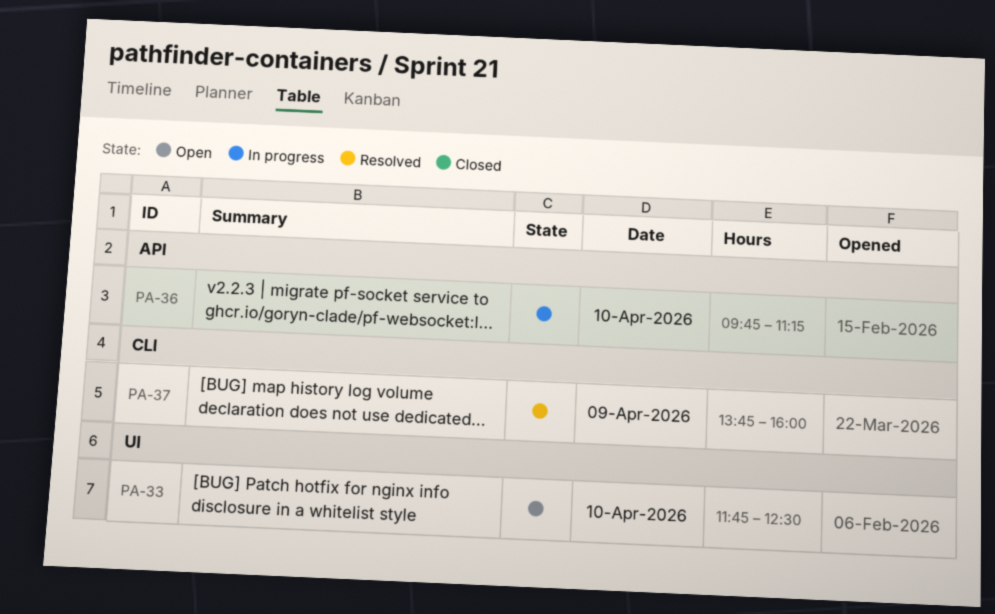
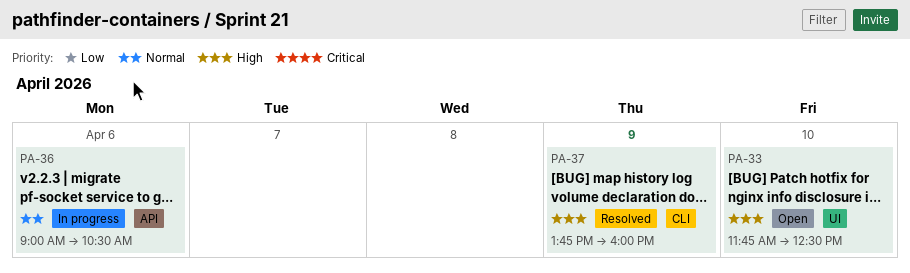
PA-36, day: Apr 10 -> Apr 6
PA-36, begins: 09:45 -> 09:00
PA-36, ends: 11:15 -> 10:30

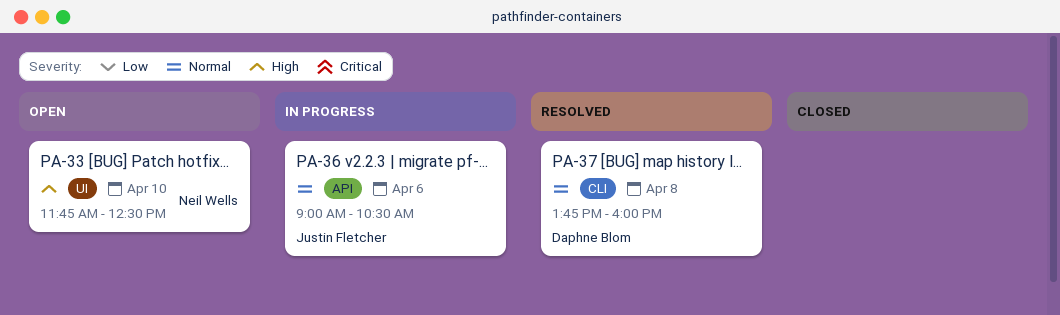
PA-37, priority: High -> Normal
PA-37, day: Apr 9 -> Apr 8

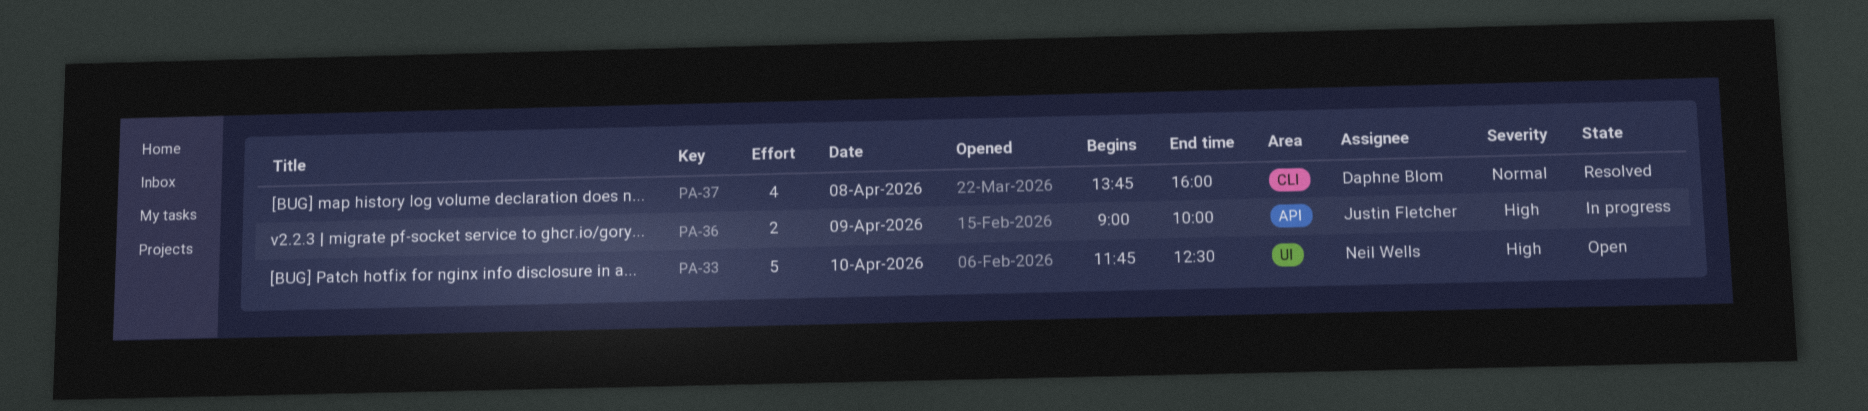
PA-36, priority: Normal -> High
PA-36, day: Apr 6 -> Apr 9
PA-36, ends: 10:30 -> 10:00

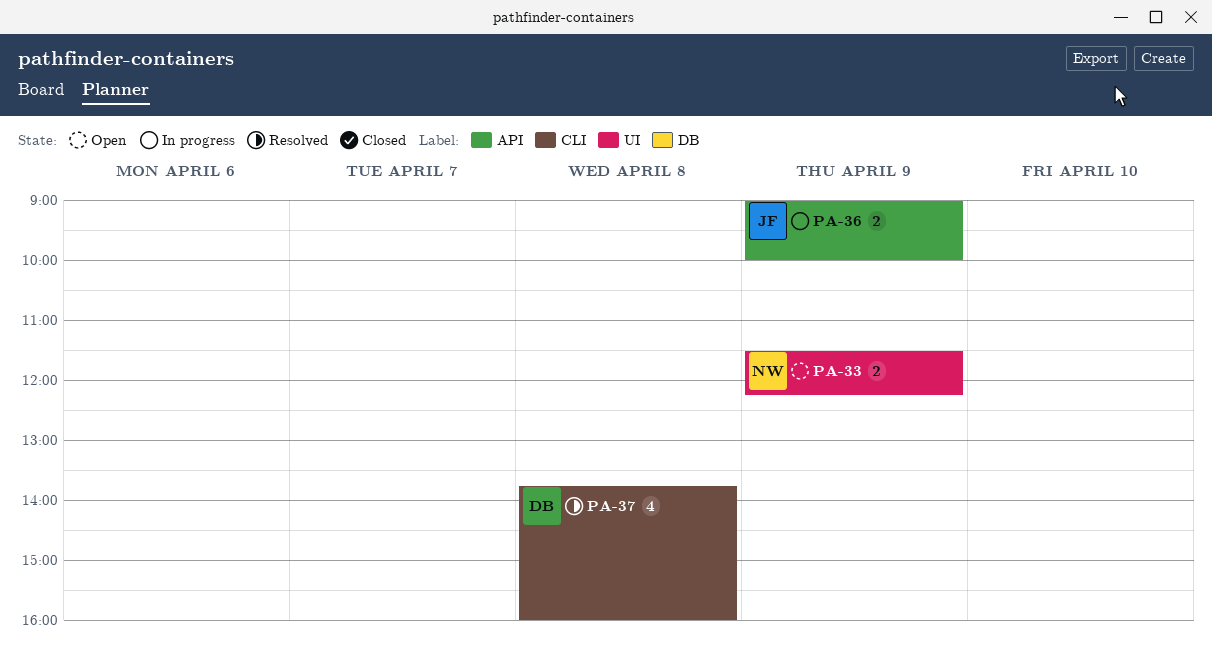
PA-33, estimate: 5 -> 2
PA-33, day: Apr 10 -> Apr 9
PA-33, begins: 11:45 -> 11:30
PA-33, ends: 12:30 -> 12:15

